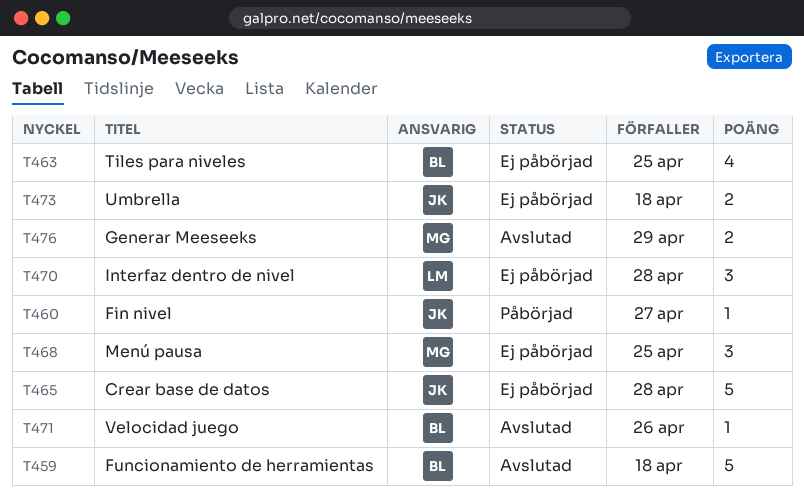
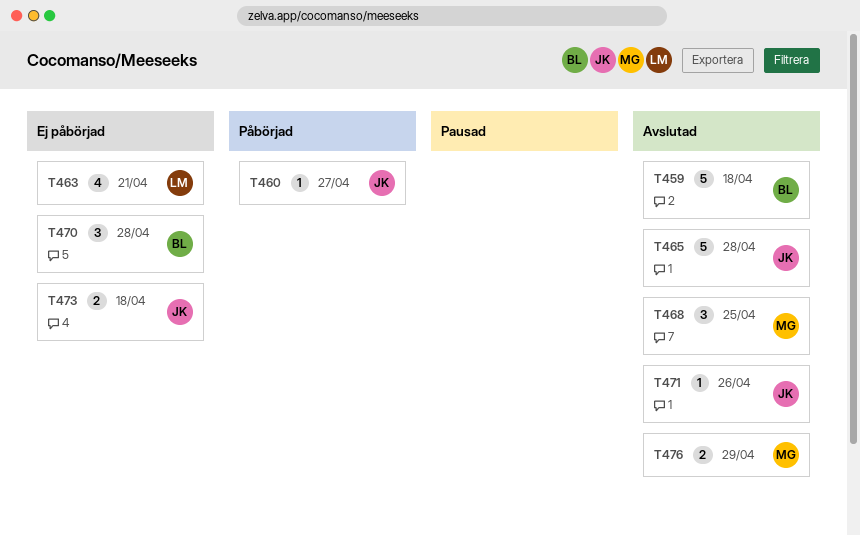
T463, owner: BL -> LM
T463, due: Apr 25 -> Apr 21
T465, status: Ej påbörjad -> Avslutad
T468, status: Ej påbörjad -> Avslutad
T470, owner: LM -> BL
T471, owner: BL -> JK

